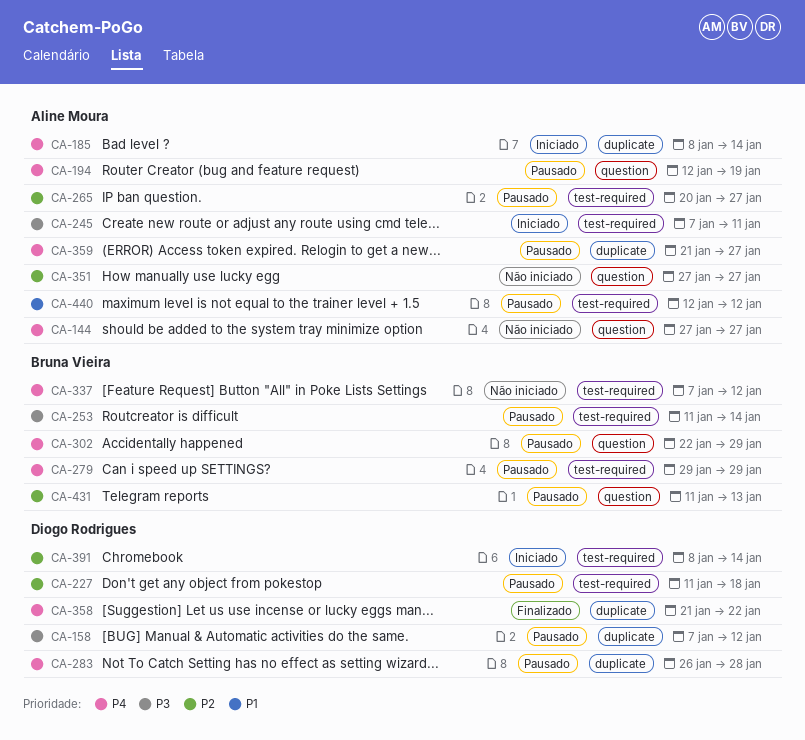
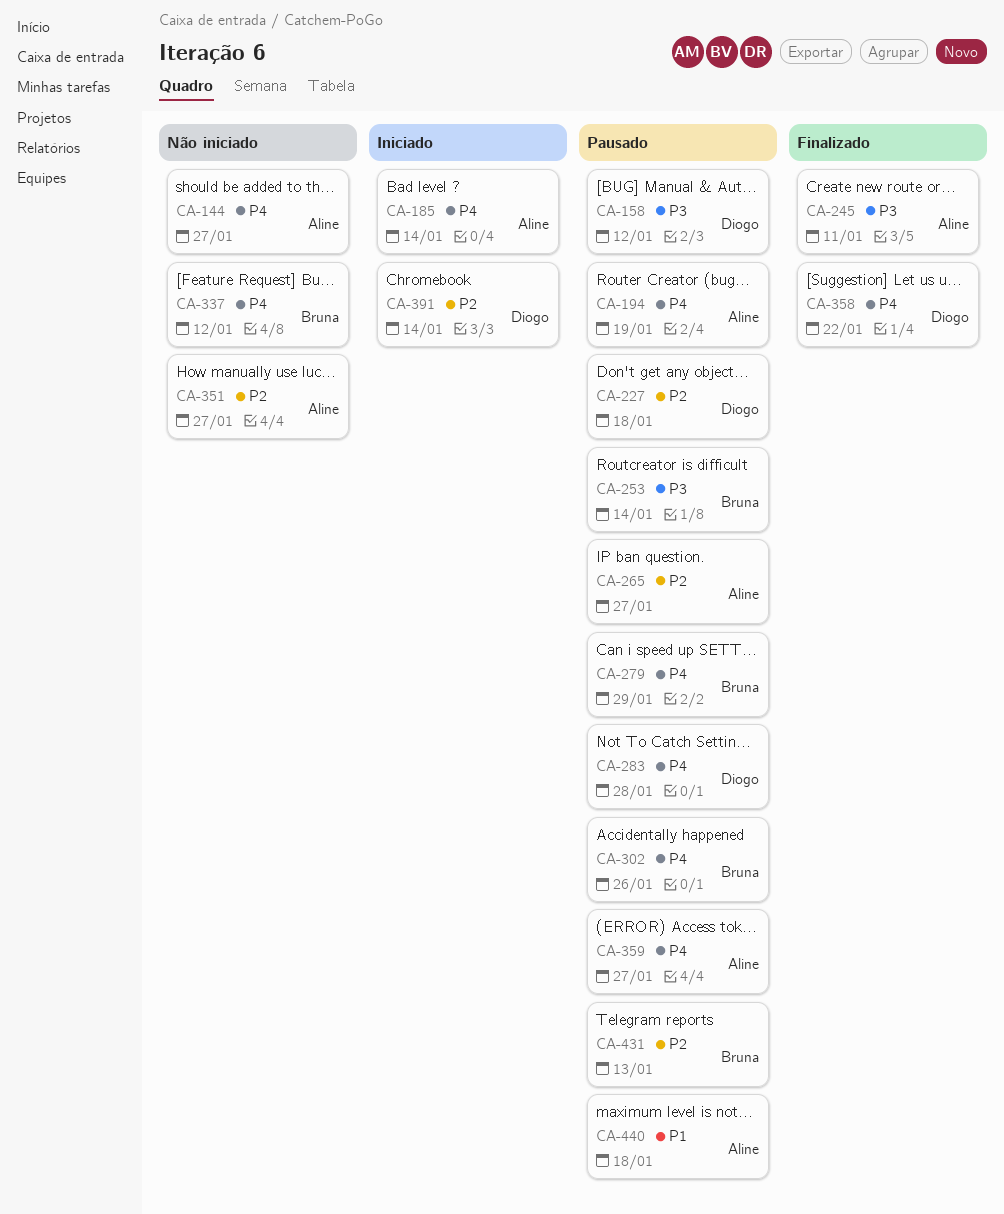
CA-245, status: Iniciado -> Finalizado
CA-302, due: Jan 29 -> Jan 26
CA-440, due: Jan 12 -> Jan 18

